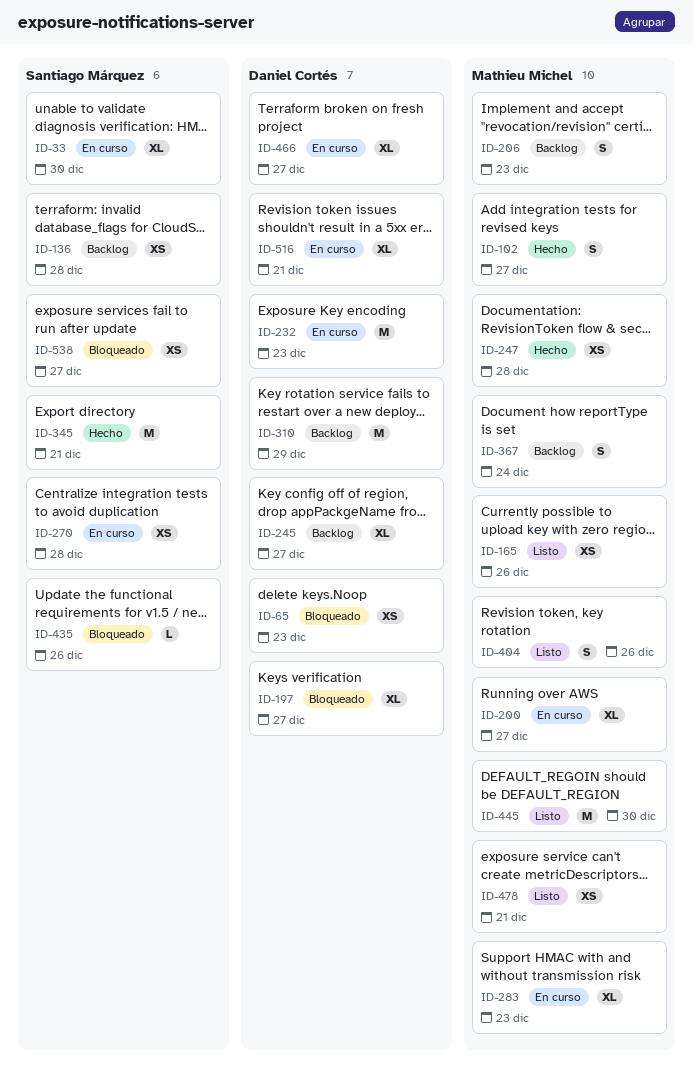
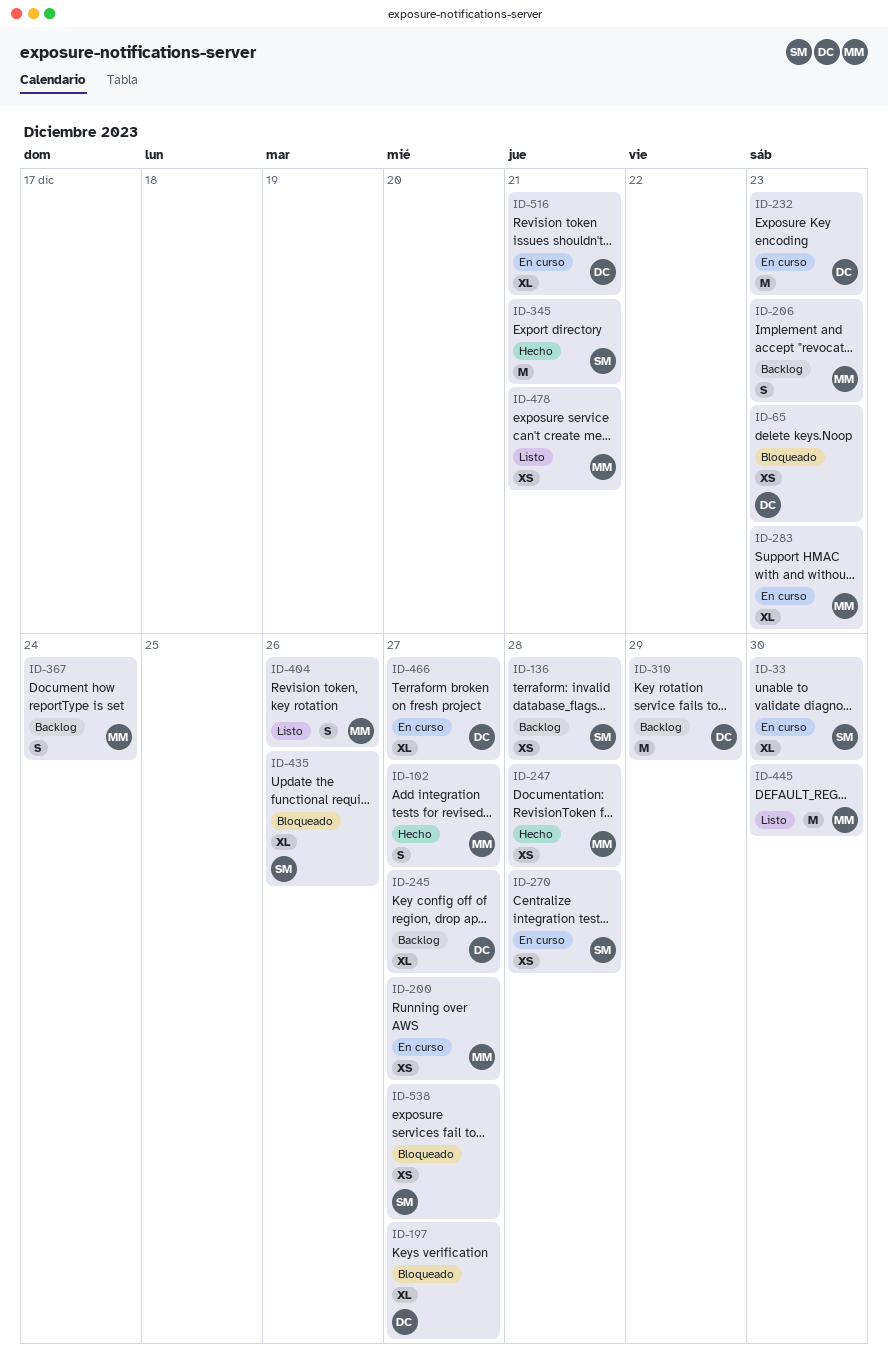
ID-165: present -> none
ID-200, estimate: XL -> XS
ID-435, estimate: L -> XL

